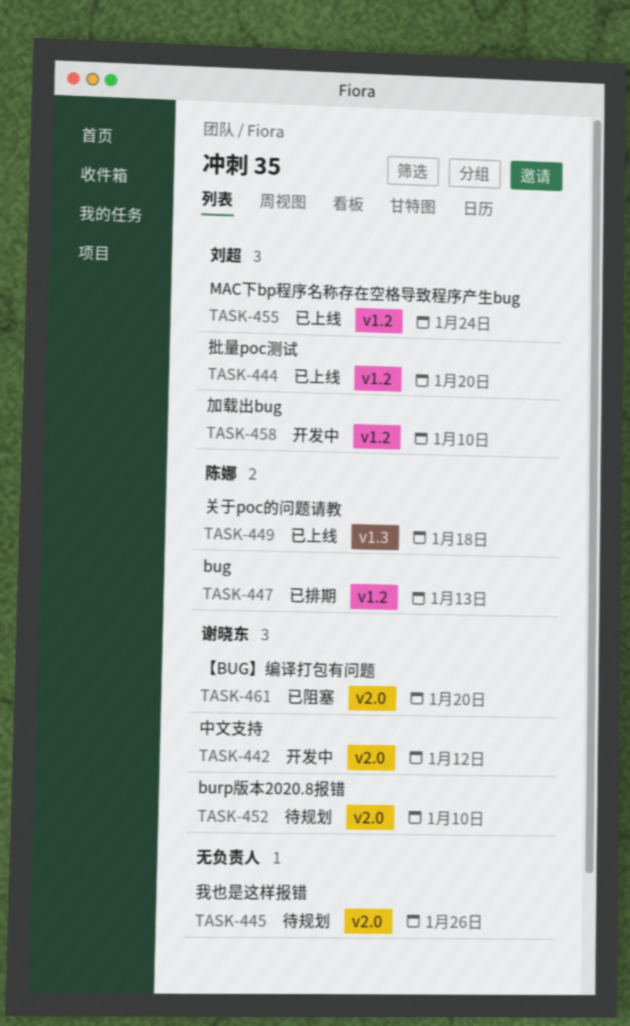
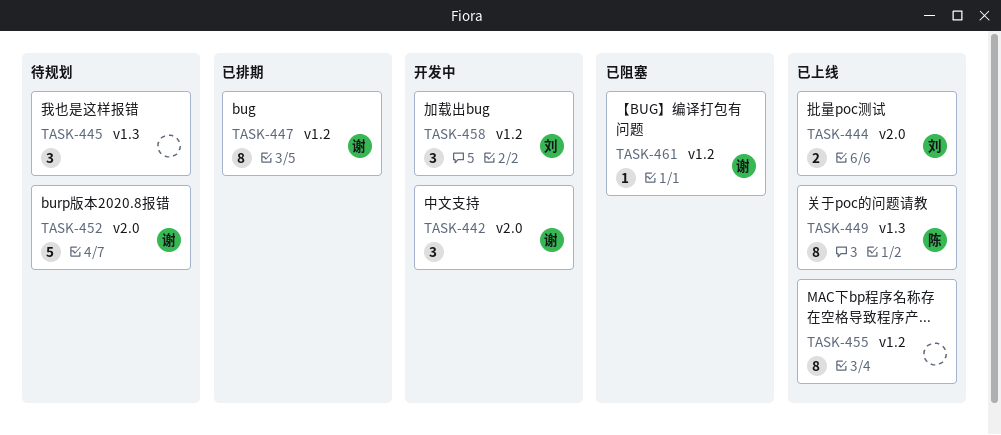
TASK-444, label: v1.2 -> v2.0
TASK-445, label: v2.0 -> v1.3
TASK-447, owner: 陈娜 -> 谢晓东
TASK-455, owner: 刘超 -> none
TASK-461, label: v2.0 -> v1.2

